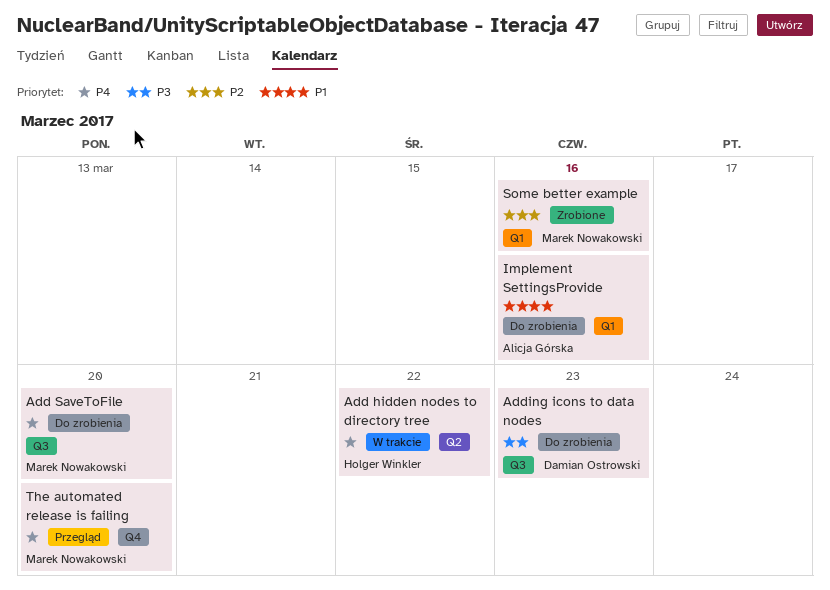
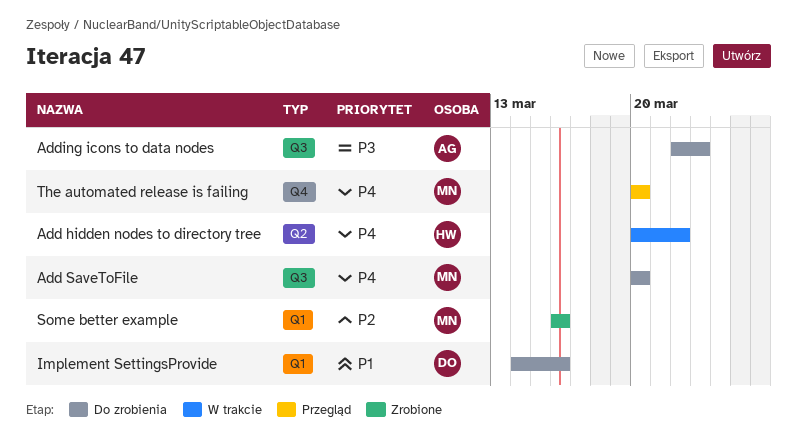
Adding icons to data nodes, owner: Damian Ostrowski -> Alicja Górska
Implement SettingsProvide, owner: Alicja Górska -> Damian Ostrowski

